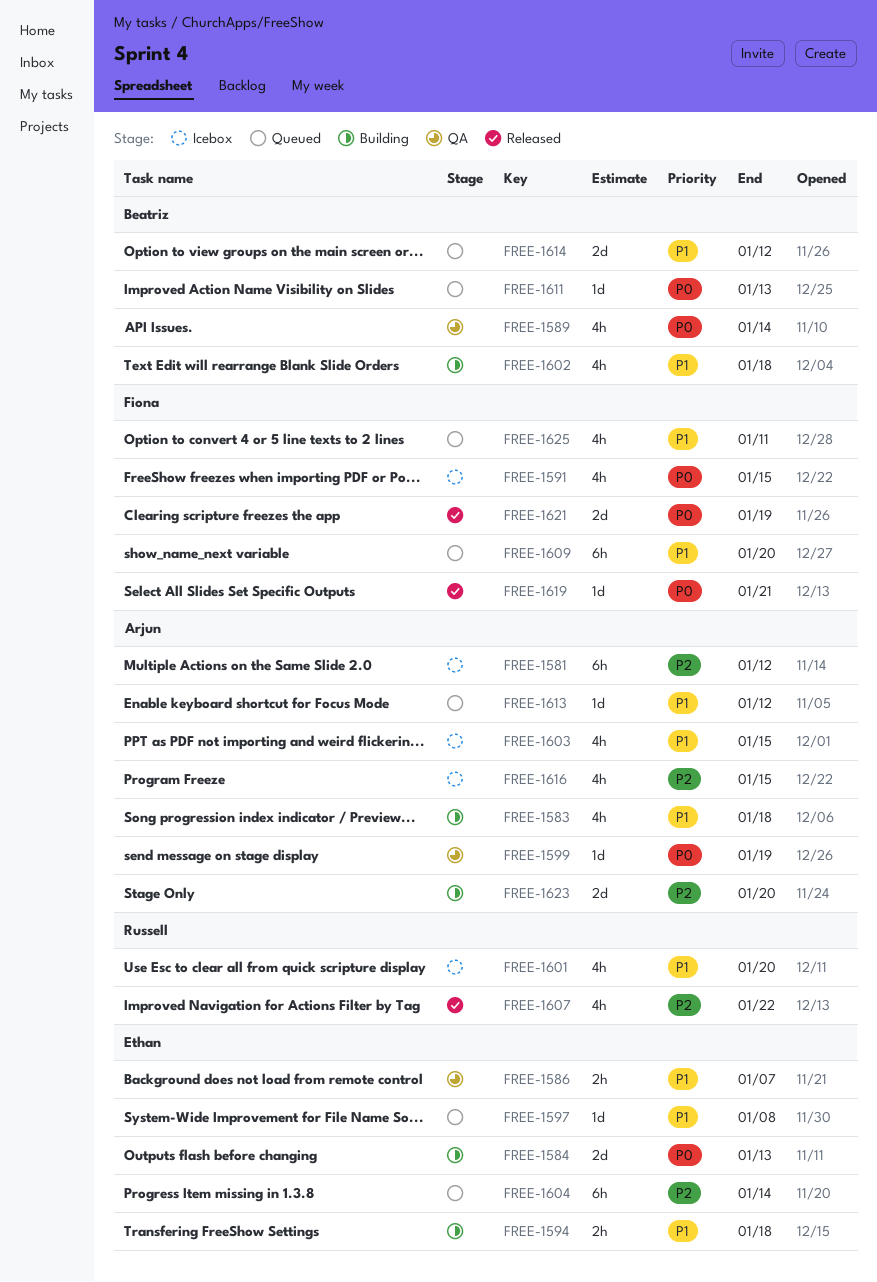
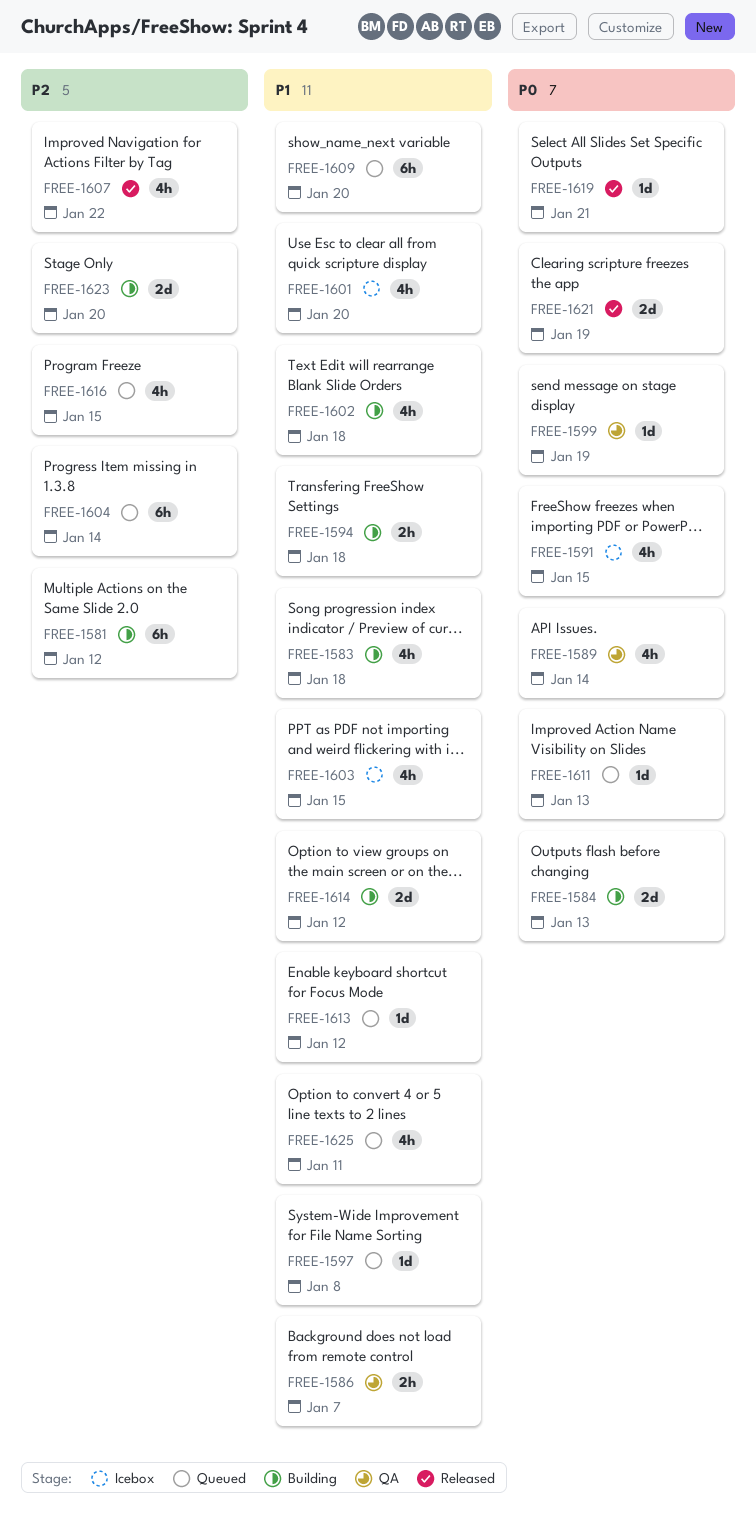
FREE-1581, status: Icebox -> Building
FREE-1614, status: Queued -> Building
FREE-1616, status: Icebox -> Queued

